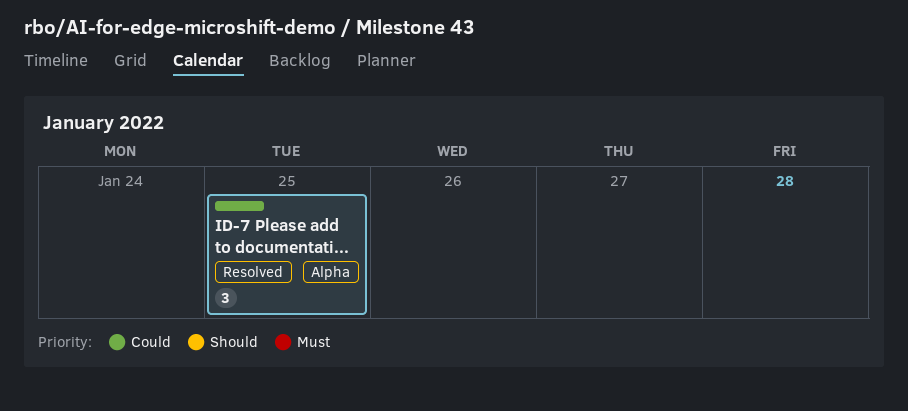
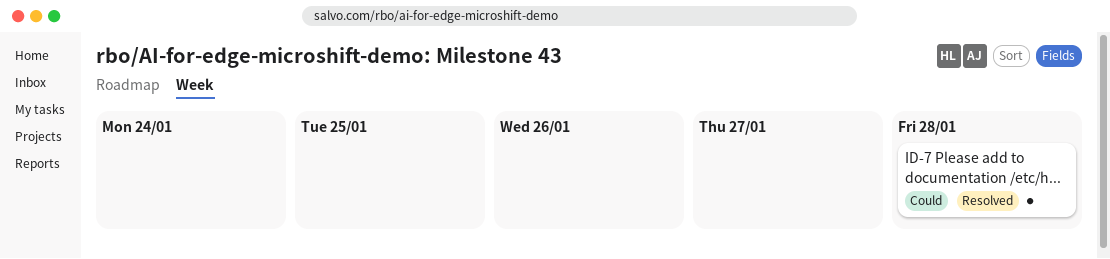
ID-7, estimate: 3 -> 1
ID-7, due: Jan 25 -> Jan 28

